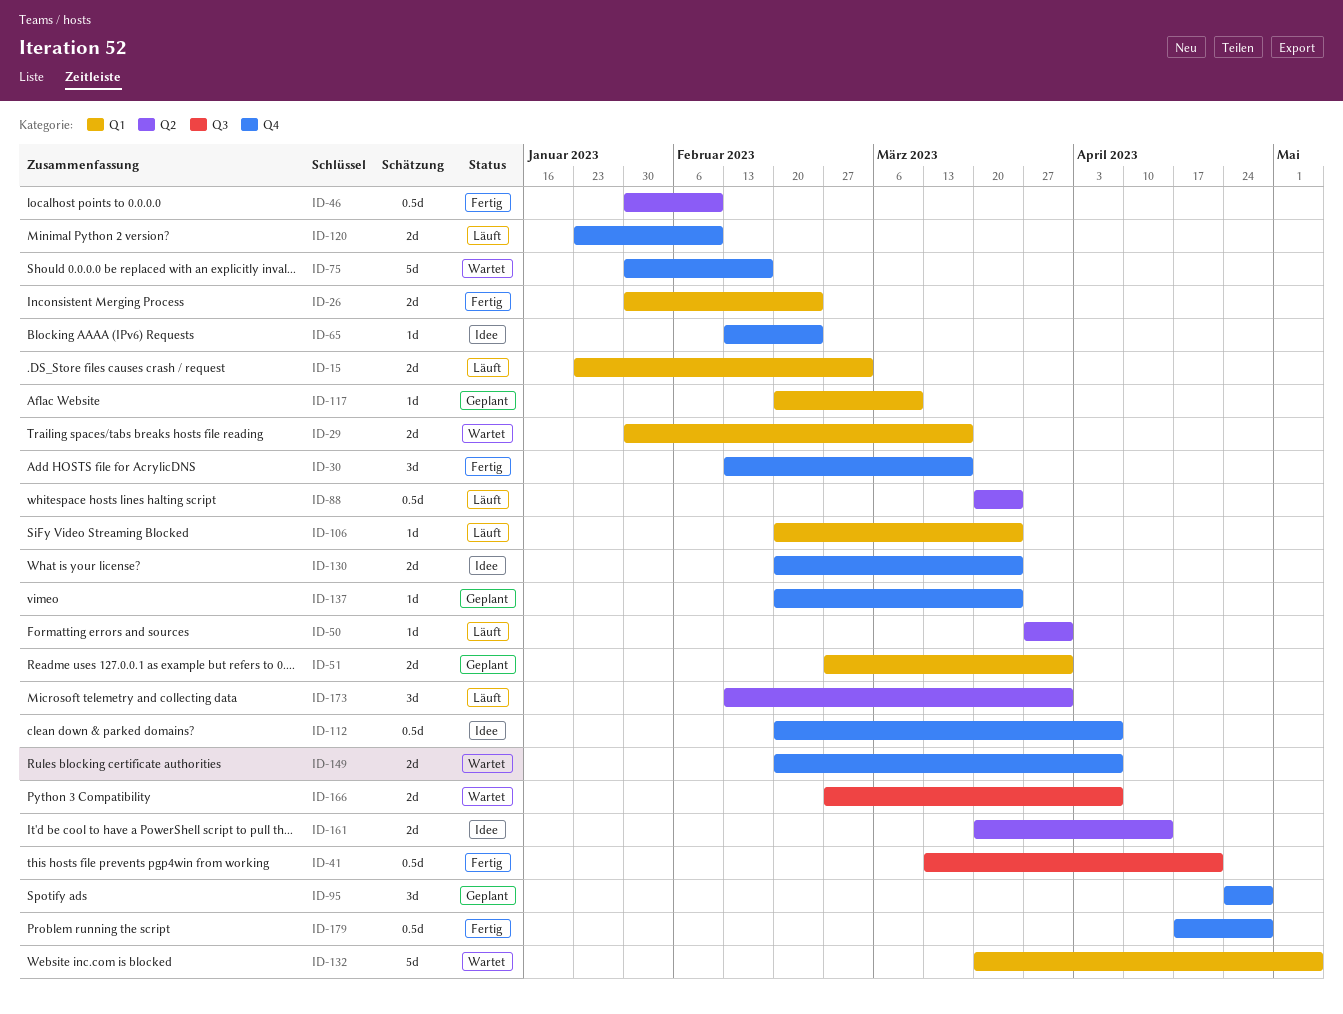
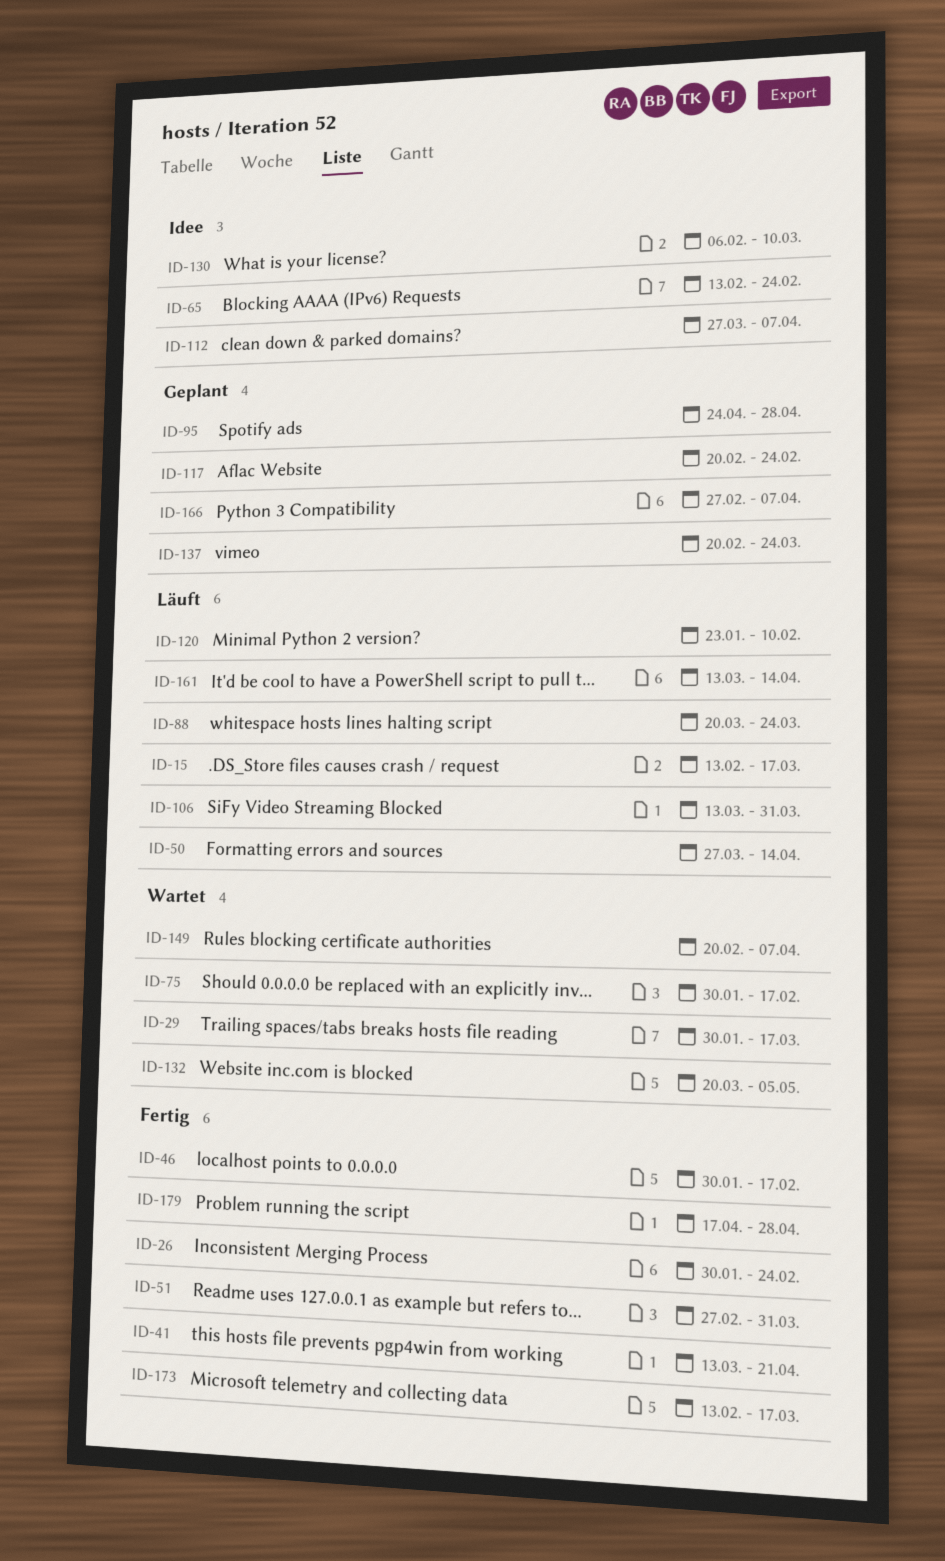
ID-15, start: Jan 23 -> Feb 13
ID-15, due: Mar 3 -> Mar 17
ID-30: present -> none
ID-46, due: Feb 10 -> Feb 17
ID-50, due: Mar 31 -> Apr 14
ID-51, status: Geplant -> Fertig
ID-106, start: Feb 20 -> Mar 13
ID-106, due: Mar 24 -> Mar 31
ID-112, start: Feb 20 -> Mar 27
ID-117, due: Mar 10 -> Feb 24
ID-130, start: Feb 20 -> Feb 6
ID-130, due: Mar 24 -> Mar 10
ID-161, status: Idee -> Läuft
ID-161, start: Mar 20 -> Mar 13
ID-166, status: Wartet -> Geplant
ID-173, status: Läuft -> Fertig
ID-173, due: Mar 31 -> Mar 17

